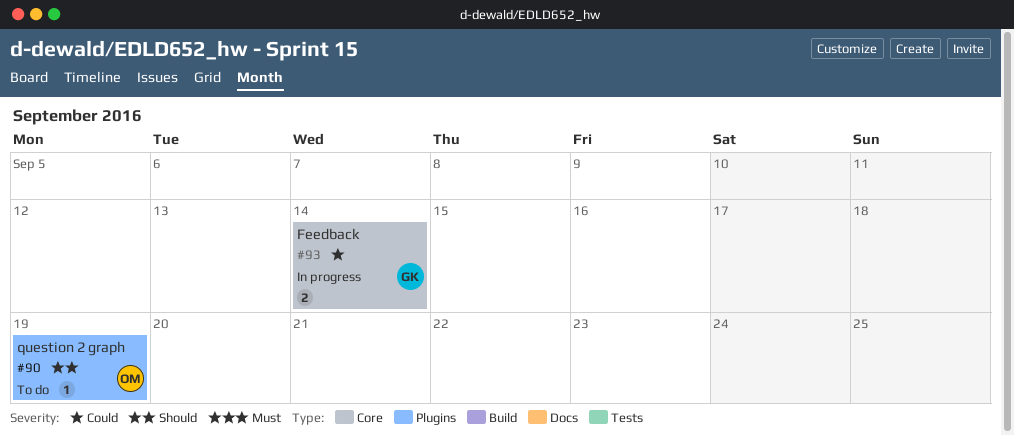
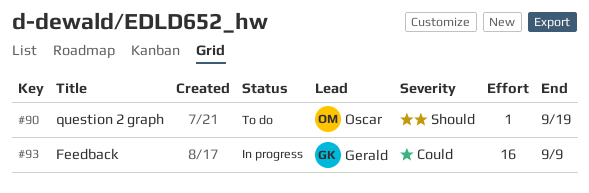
#93, estimate: 2 -> 16
#93, due: Sep 14 -> Sep 9

